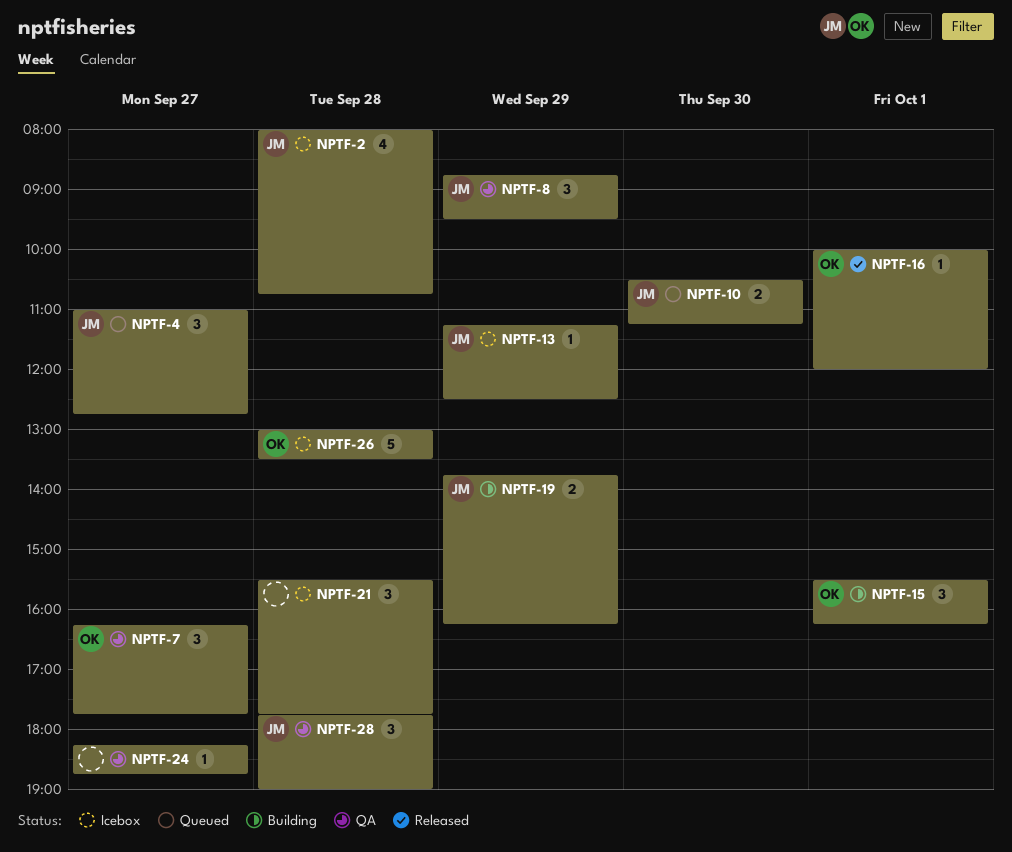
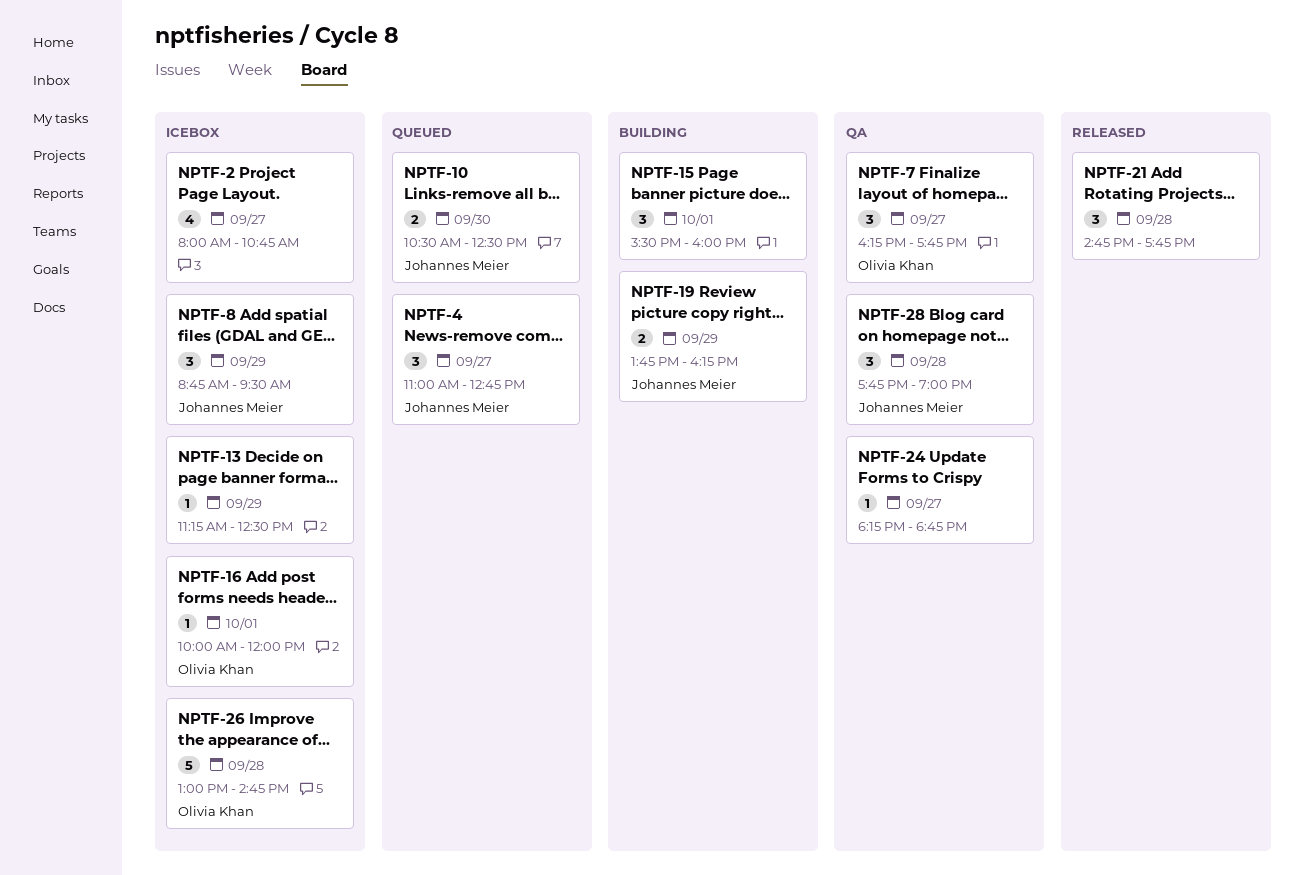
NPTF-2, owner: Johannes Meier -> none
NPTF-2, day: Sep 28 -> Sep 27
NPTF-8, status: QA -> Icebox
NPTF-10, ends: 11:15 -> 12:30
NPTF-13, owner: Johannes Meier -> none
NPTF-15, owner: Olivia Khan -> none
NPTF-15, ends: 16:15 -> 16:00
NPTF-16, status: Released -> Icebox
NPTF-21, status: Icebox -> Released
NPTF-21, begins: 15:30 -> 14:45
NPTF-26, ends: 13:30 -> 14:45

